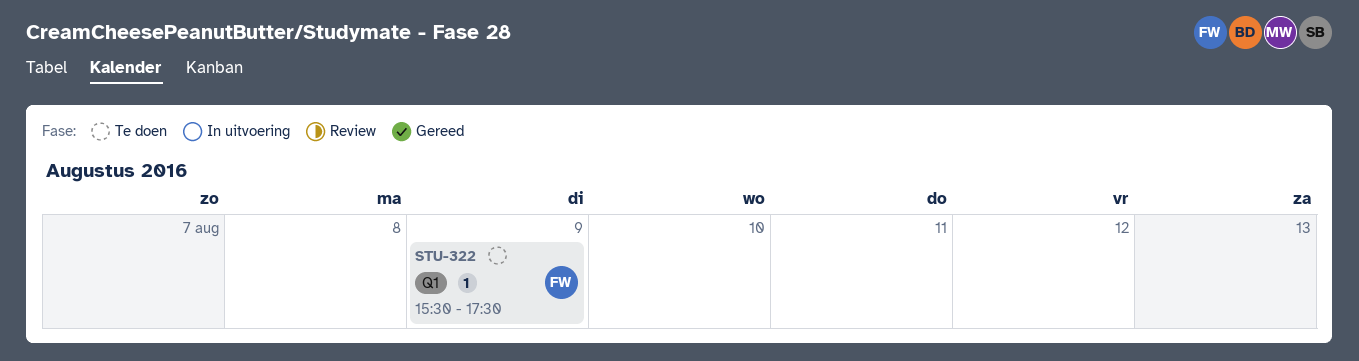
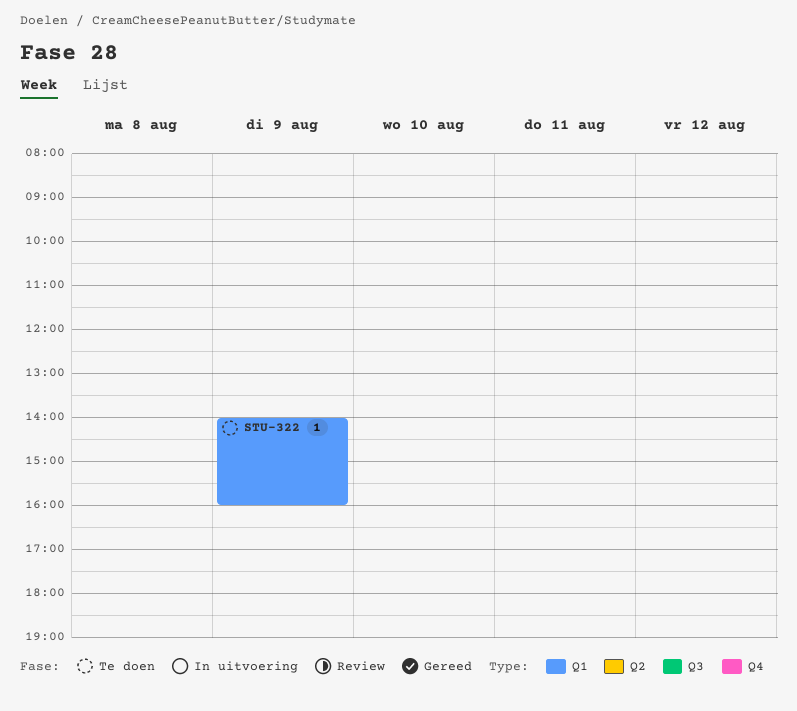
STU-322, begins: 15:30 -> 14:00
STU-322, ends: 17:30 -> 16:00

